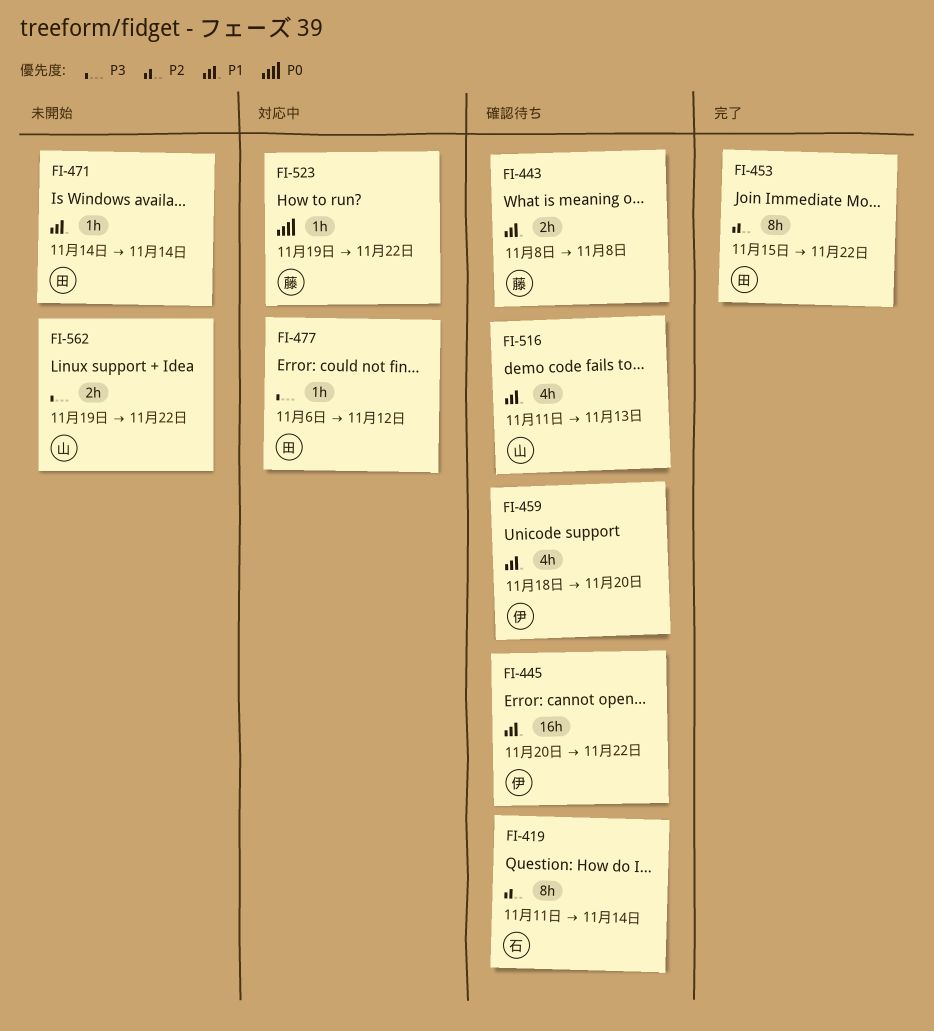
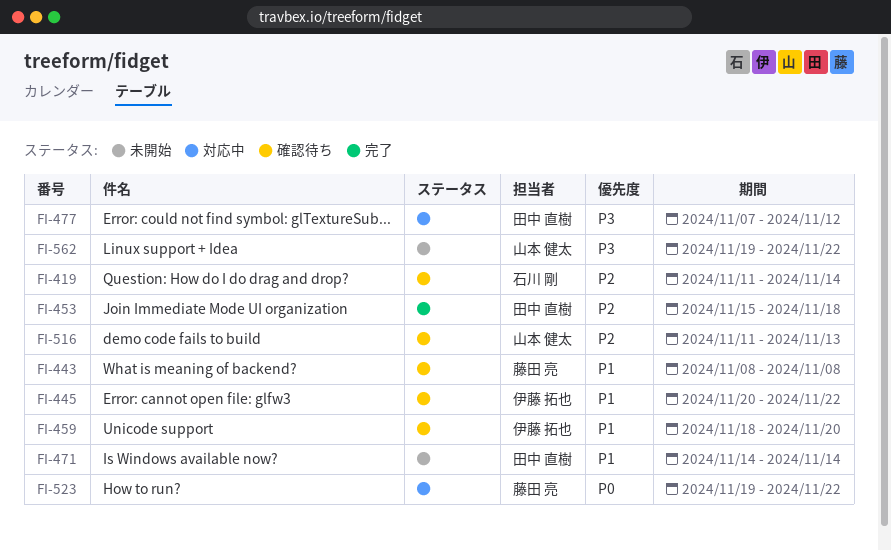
FI-453, due: Nov 22 -> Nov 18
FI-477, start: Nov 6 -> Nov 7
FI-516, priority: P1 -> P2

